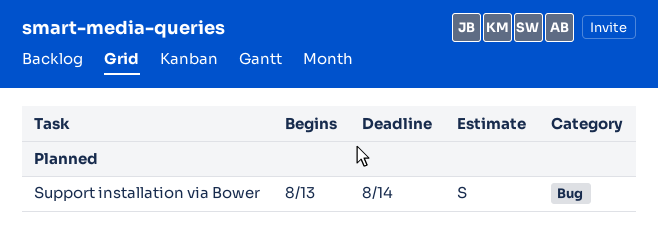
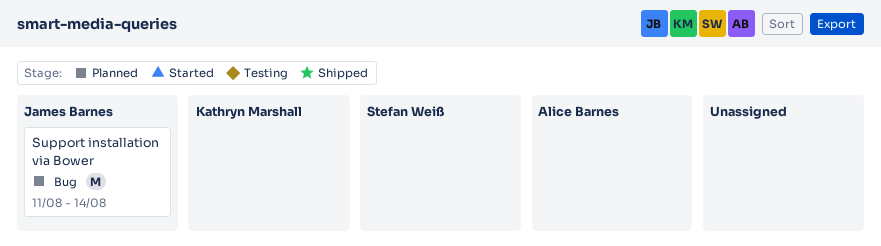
Support installation via Bower, estimate: S -> M
Support installation via Bower, start: Aug 13 -> Aug 11

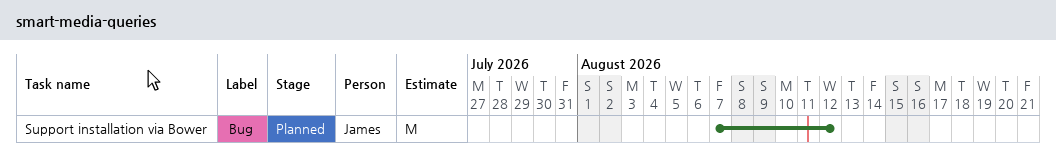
Support installation via Bower, start: Aug 11 -> Aug 7
Support installation via Bower, due: Aug 14 -> Aug 12

